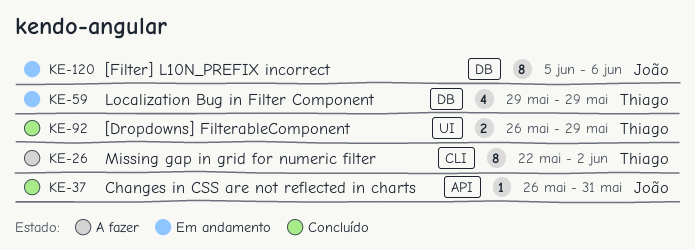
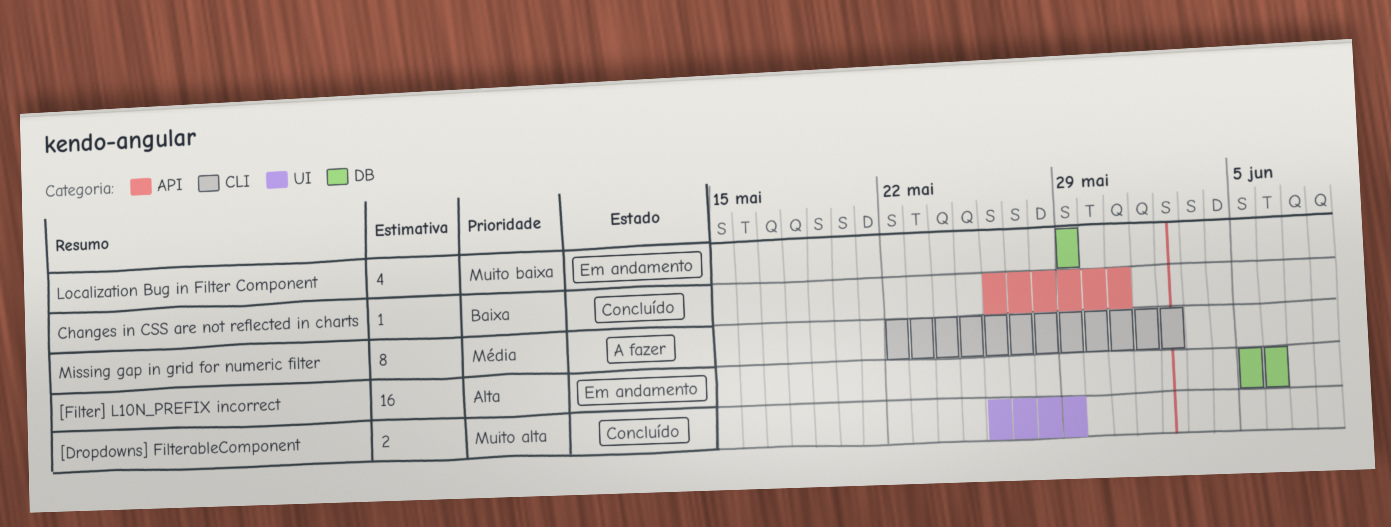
[Filter] L10N_PREFIX incorrect, estimate: 8 -> 16

